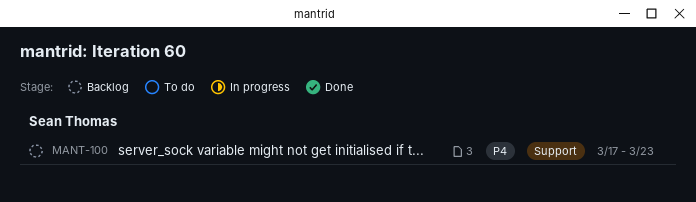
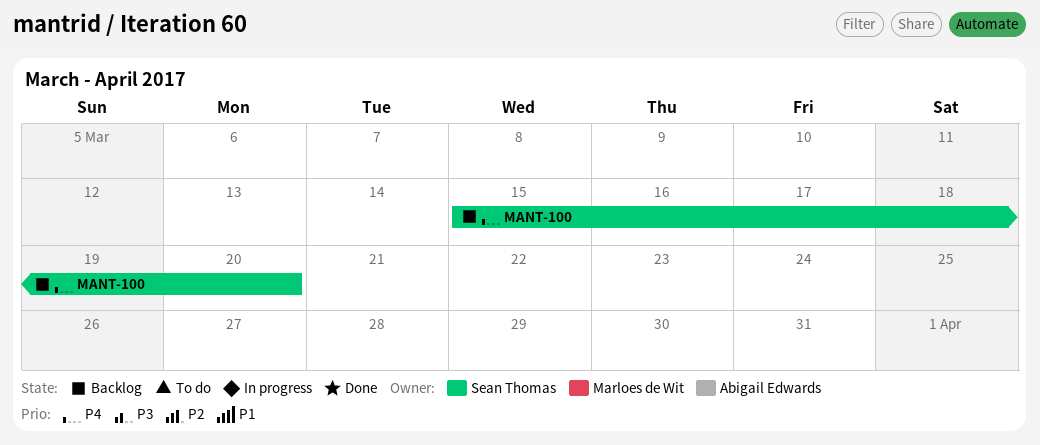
MANT-100, start: Mar 17 -> Mar 15
MANT-100, due: Mar 23 -> Mar 20

